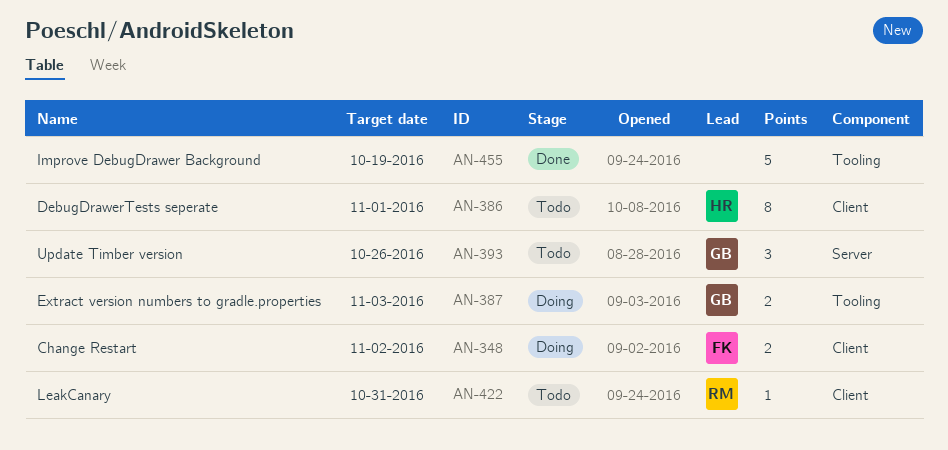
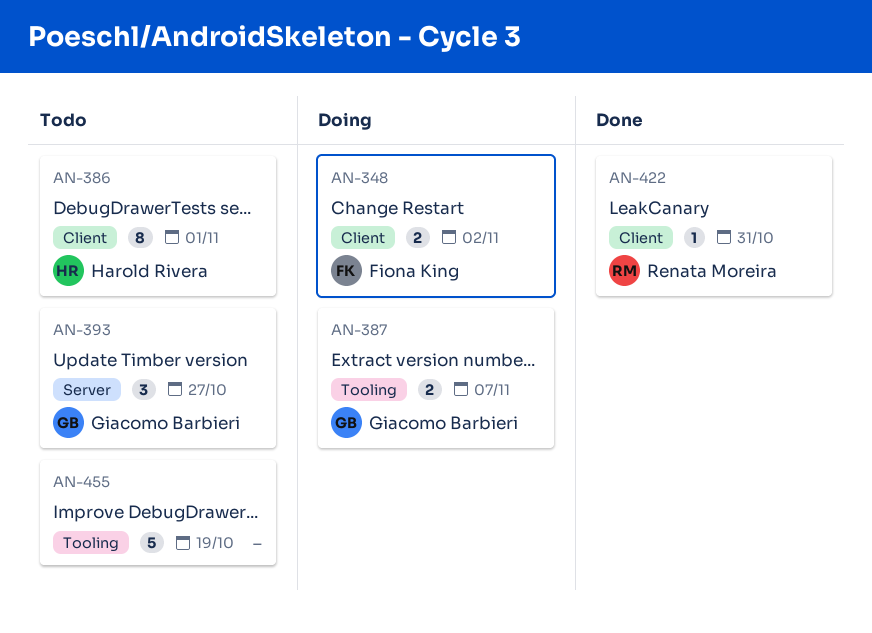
AN-387, due: Nov 3 -> Nov 7
AN-393, due: Oct 26 -> Oct 27
AN-422, status: Todo -> Done
AN-455, status: Done -> Todo

